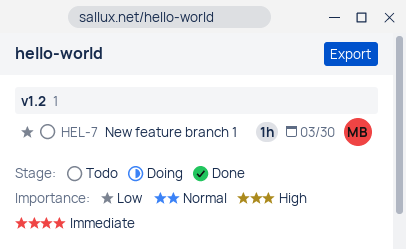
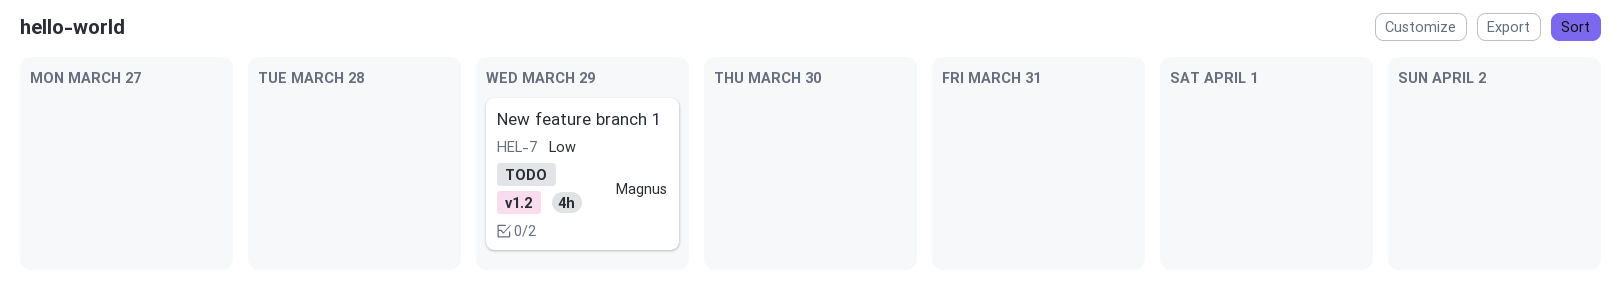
HEL-7, estimate: 1h -> 4h
HEL-7, due: Mar 30 -> Mar 29

